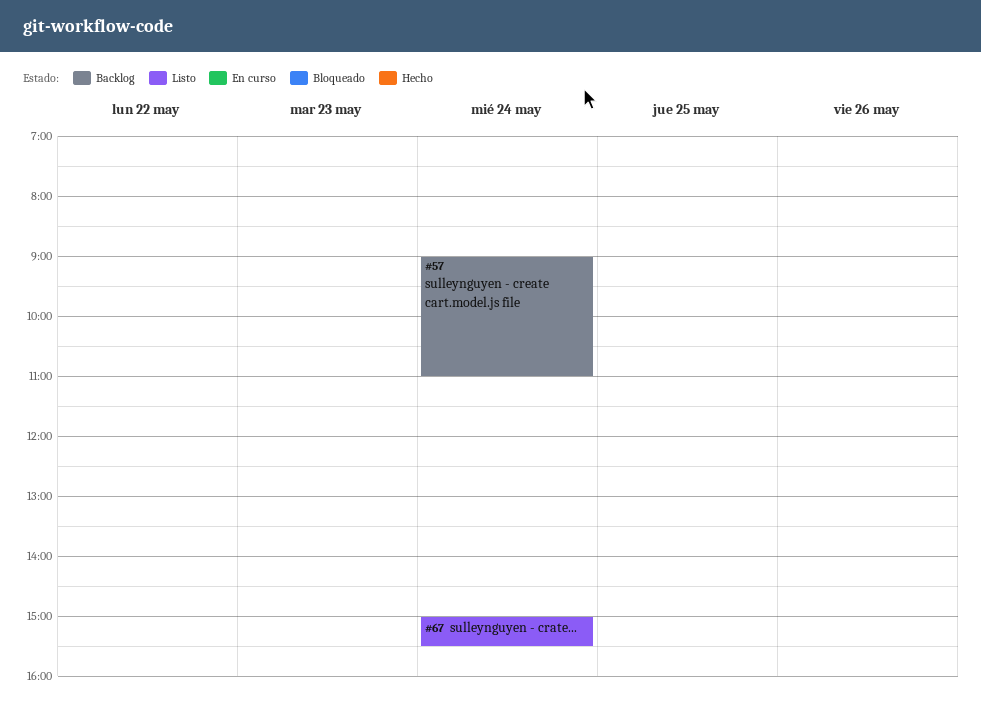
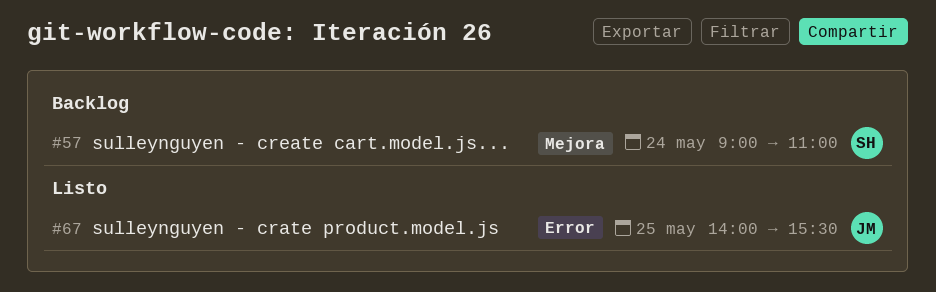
#67, day: May 24 -> May 25
#67, begins: 15:00 -> 14:00

